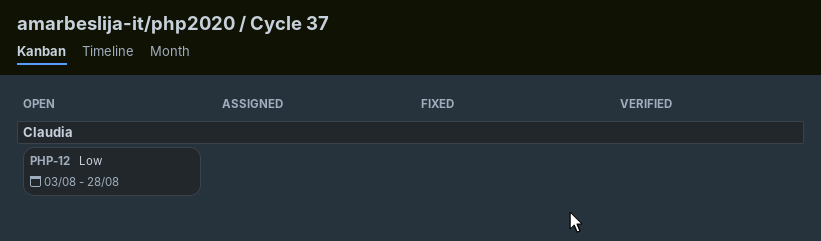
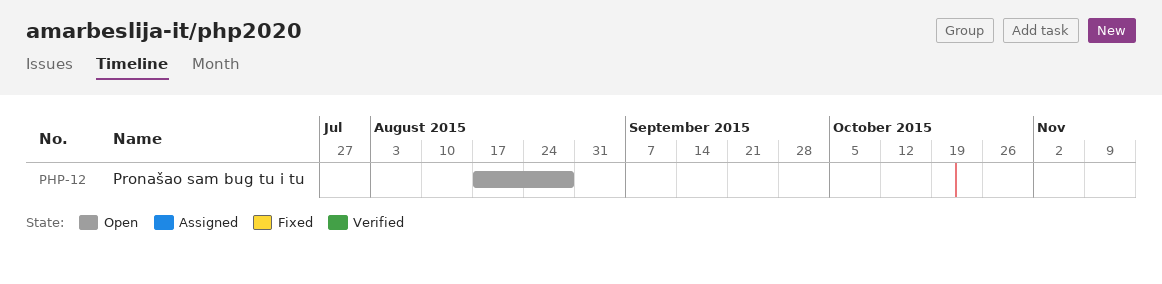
PHP-12, start: Aug 3 -> Aug 17

